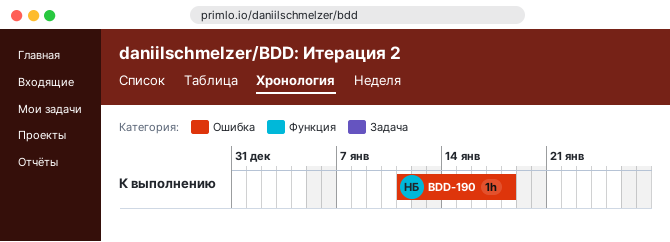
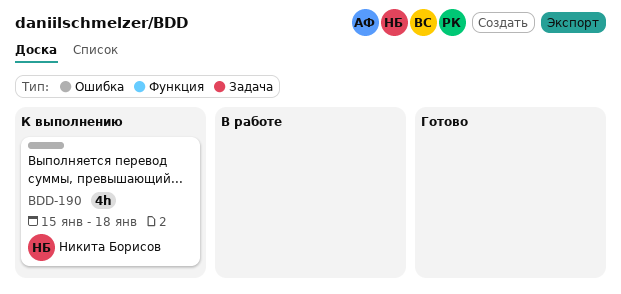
BDD-190, estimate: 1h -> 4h
BDD-190, start: Jan 11 -> Jan 15

